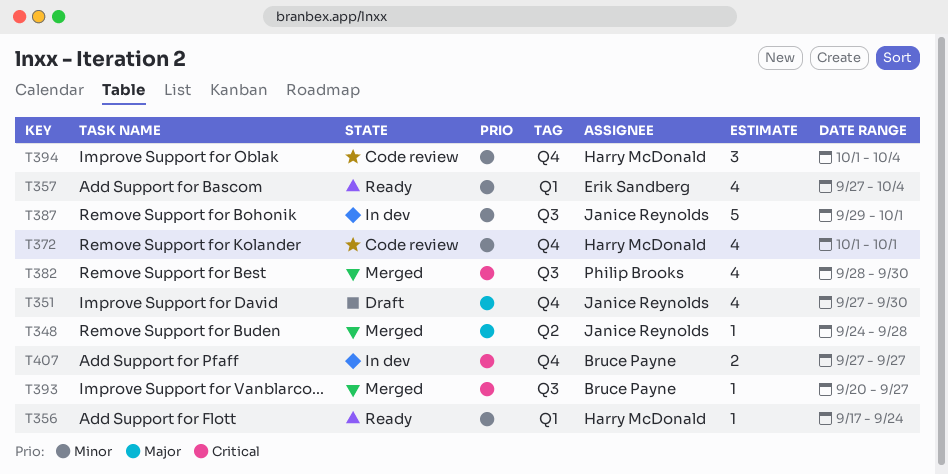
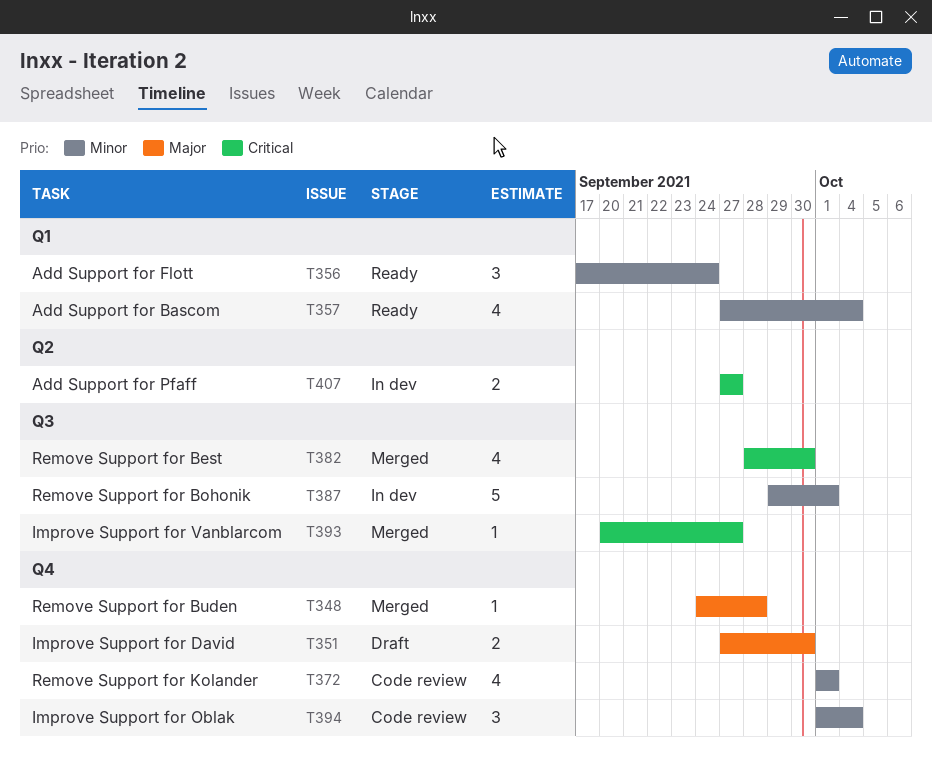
T348, label: Q2 -> Q4
T351, estimate: 4 -> 2
T356, estimate: 1 -> 3
T407, label: Q4 -> Q2

